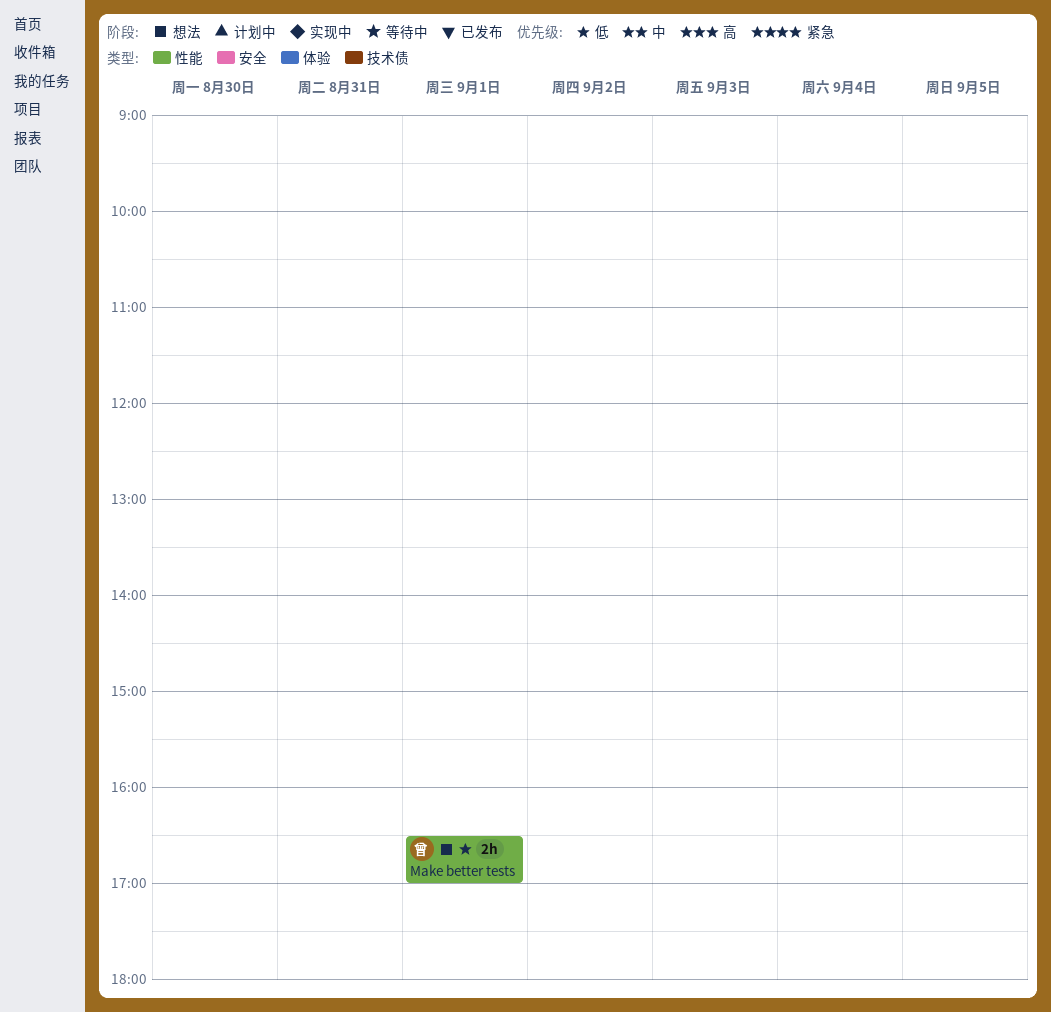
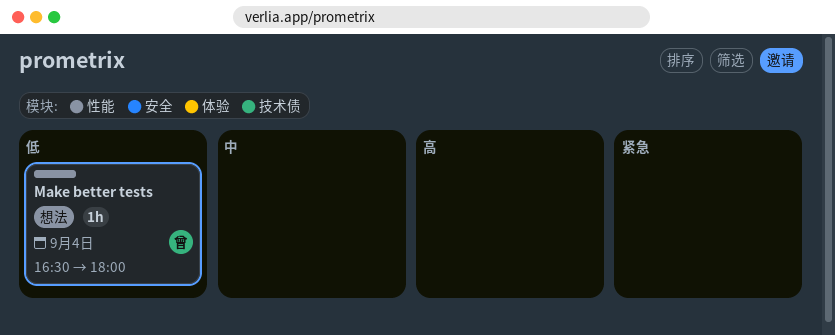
Make better tests, estimate: 2h -> 1h
Make better tests, day: Sep 1 -> Sep 4
Make better tests, ends: 17:00 -> 18:00

